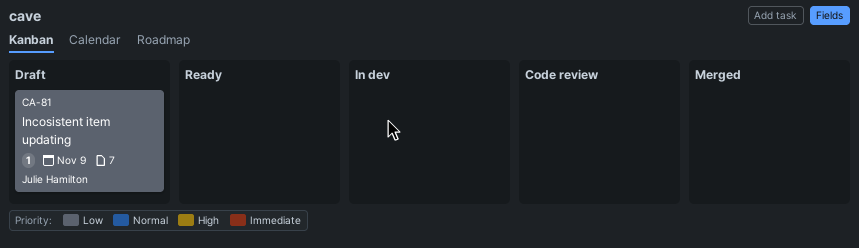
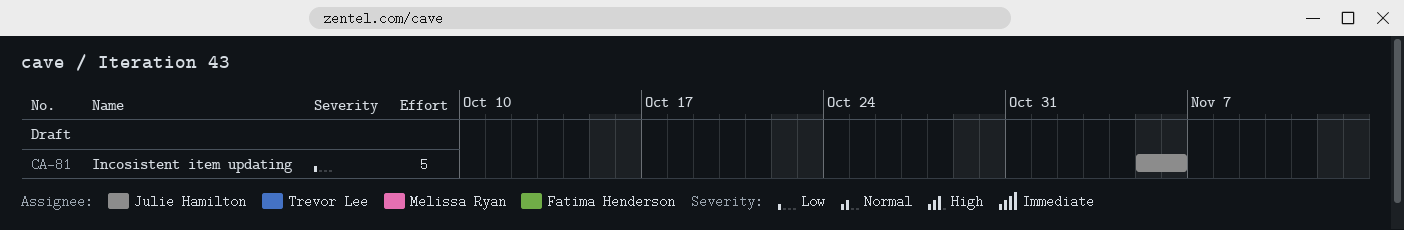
CA-81, estimate: 1 -> 5
CA-81, due: Nov 9 -> Nov 6

